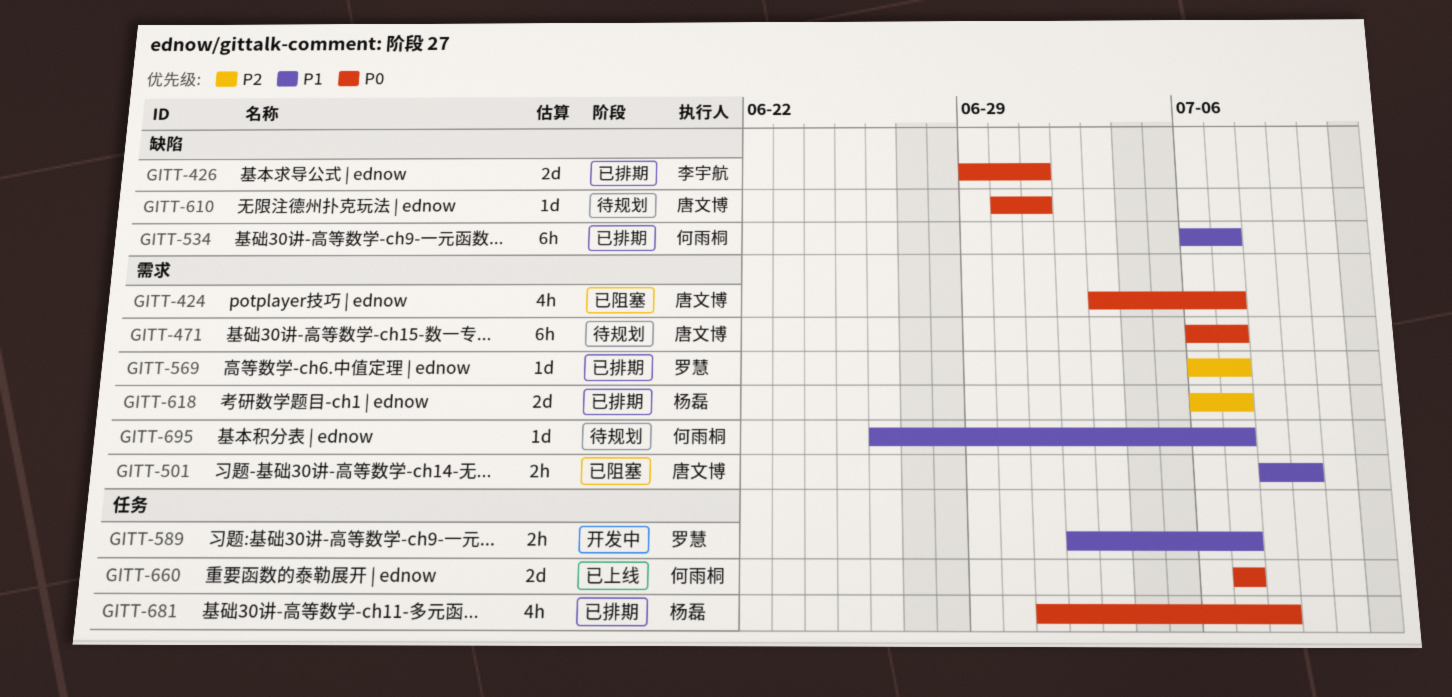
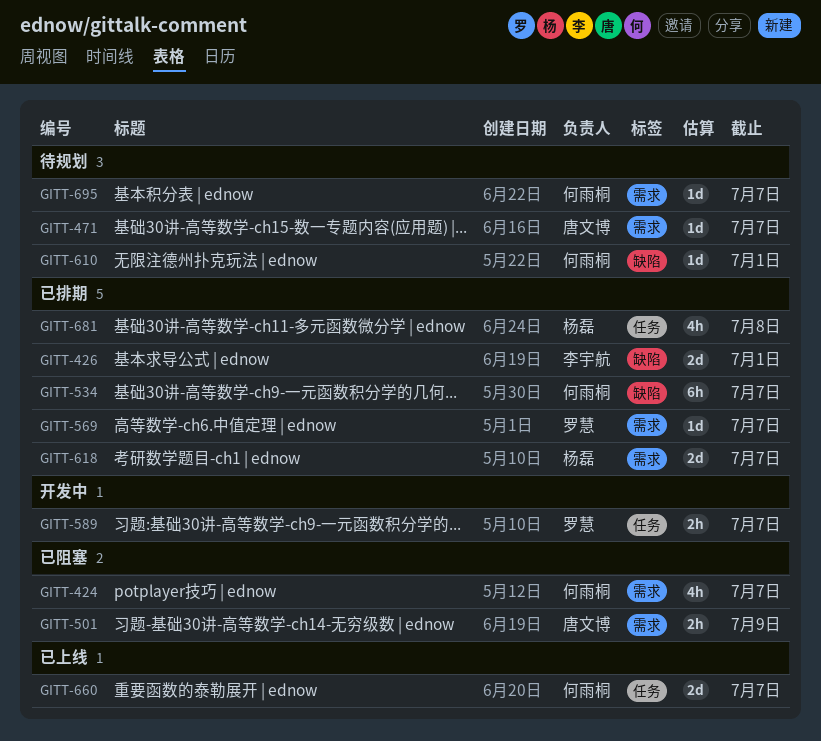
GITT-424, owner: 唐文博 -> 何雨桐
GITT-471, estimate: 6h -> 1d
GITT-610, owner: 唐文博 -> 何雨桐

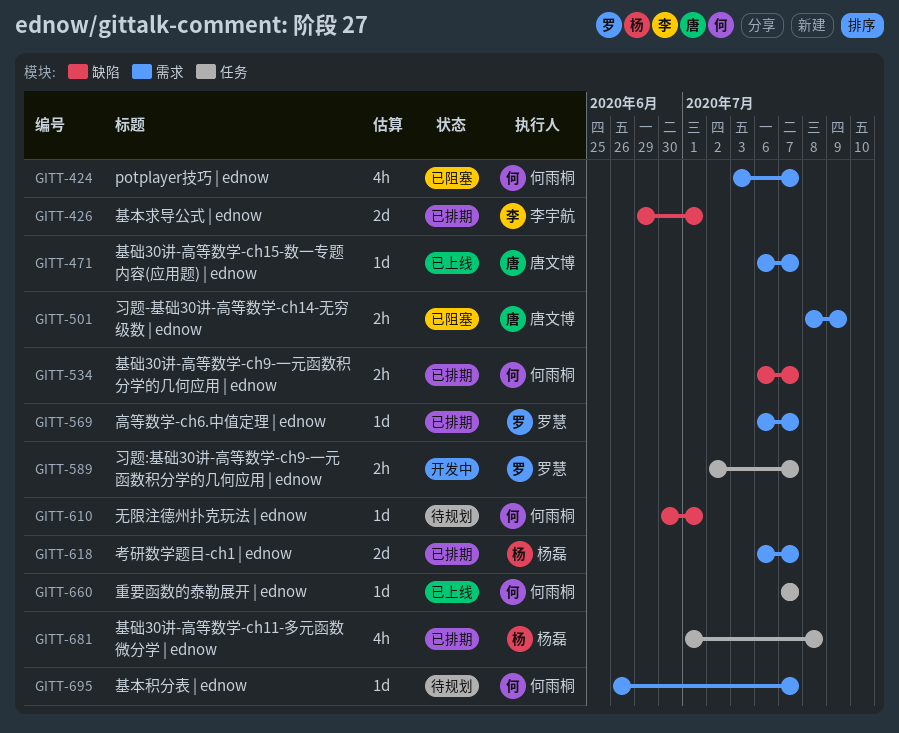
GITT-471, status: 待规划 -> 已上线
GITT-534, estimate: 6h -> 2h
GITT-660, estimate: 2d -> 1d

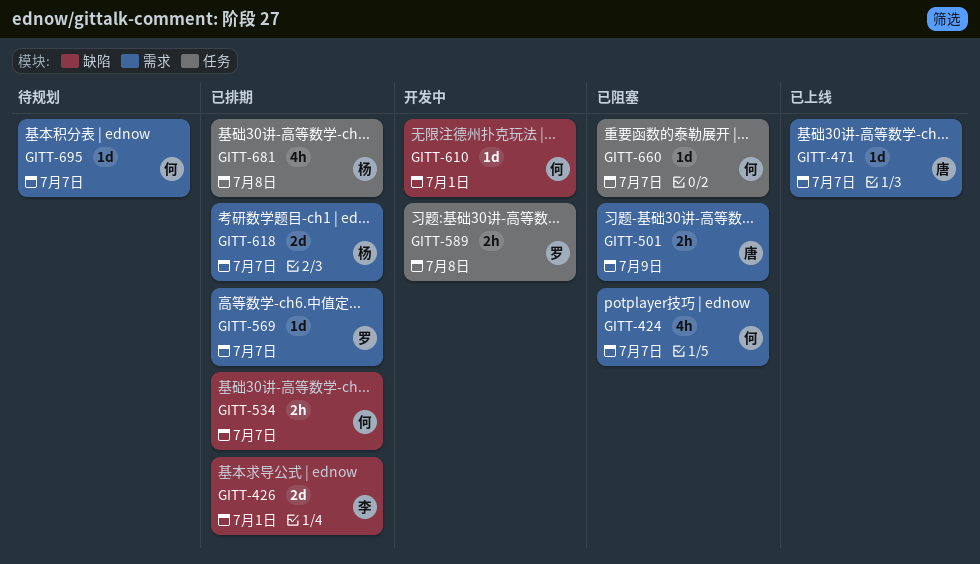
GITT-589, due: Jul 7 -> Jul 8
GITT-610, status: 待规划 -> 开发中
GITT-660, status: 已上线 -> 已阻塞

